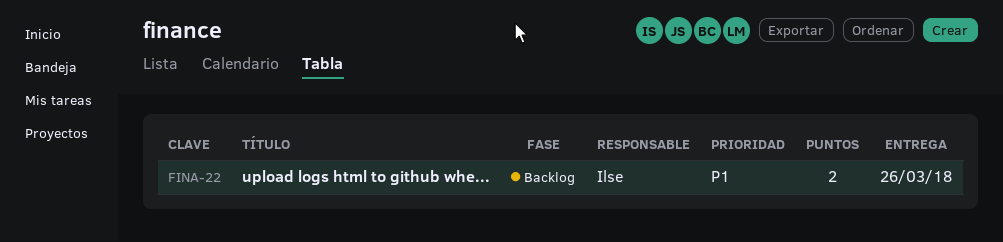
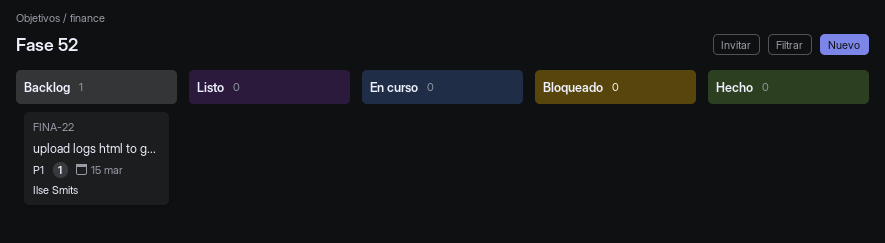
FINA-22, estimate: 2 -> 1
FINA-22, due: Mar 26 -> Mar 15

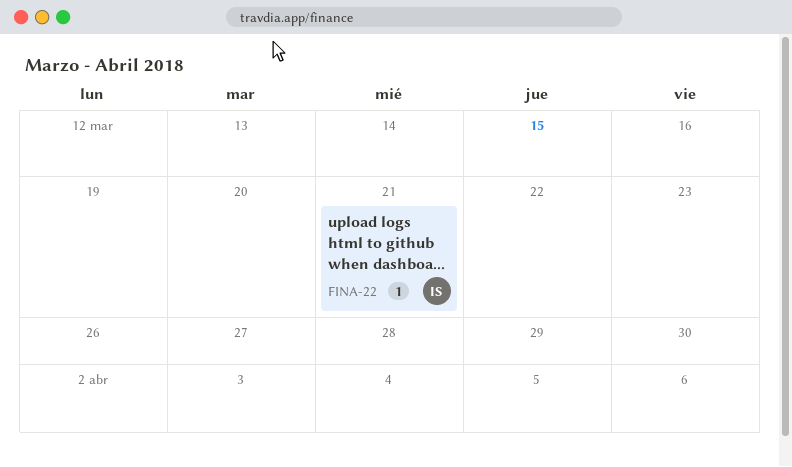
FINA-22, due: Mar 15 -> Mar 21

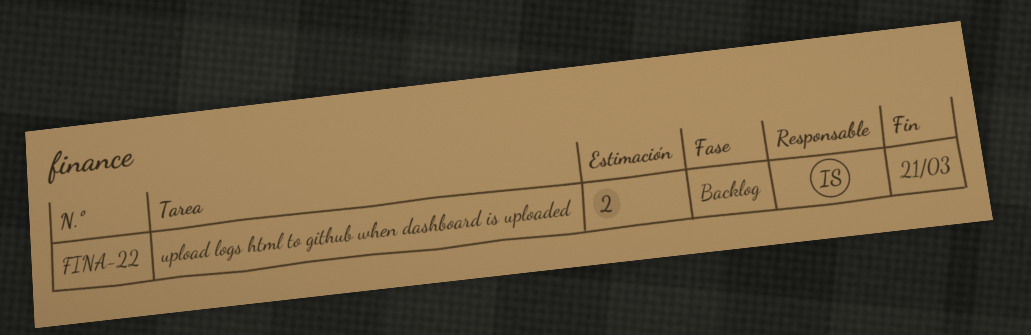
FINA-22, estimate: 1 -> 2

